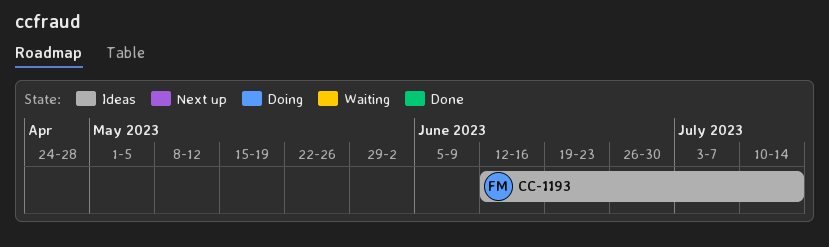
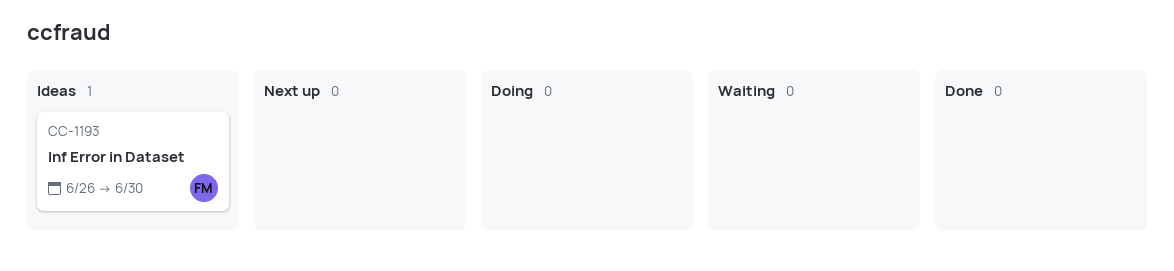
CC-1193, start: Jun 12 -> Jun 26
CC-1193, due: Jul 14 -> Jun 30

